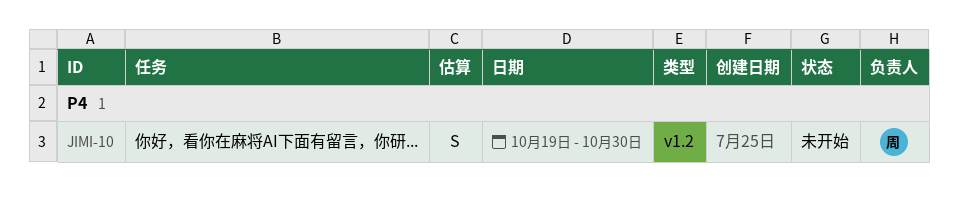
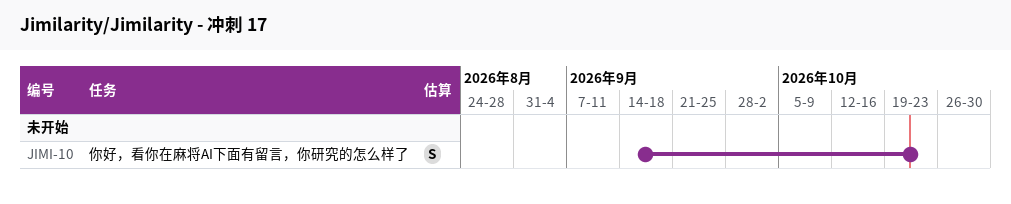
JIMI-10, start: Oct 19 -> Sep 14
JIMI-10, due: Oct 30 -> Oct 23

